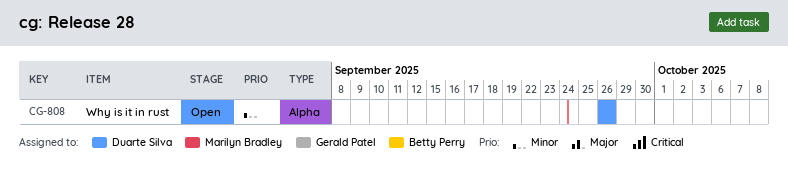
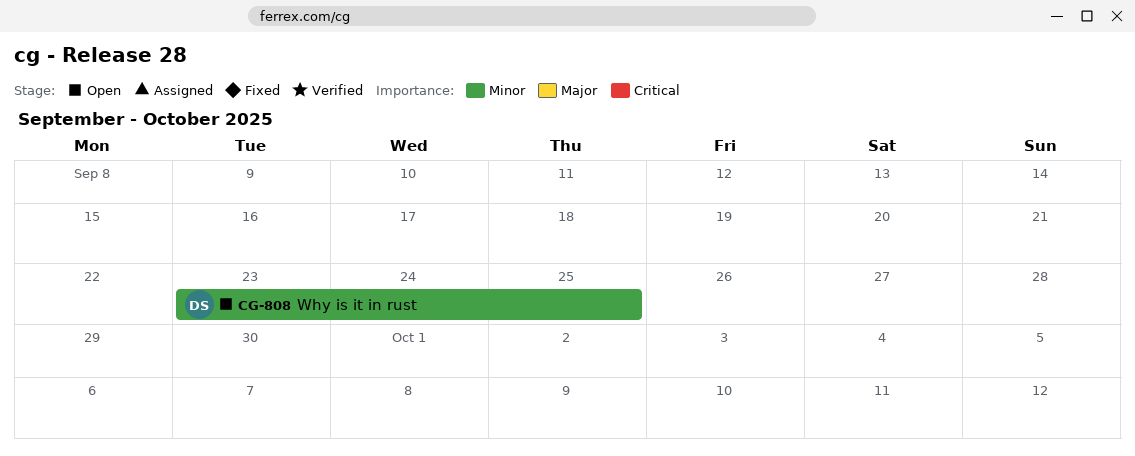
CG-808, start: Sep 26 -> Sep 23
CG-808, due: Sep 26 -> Sep 25

